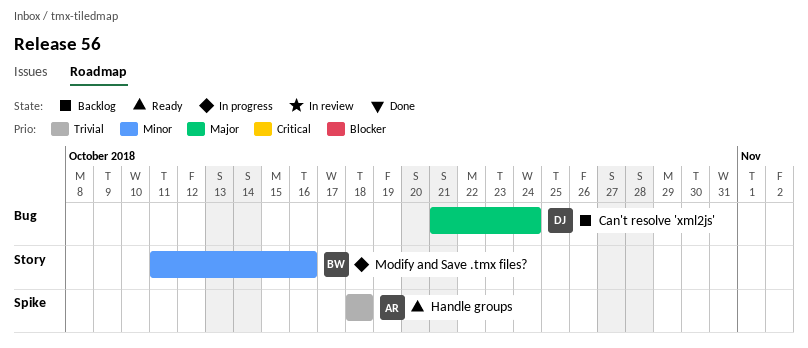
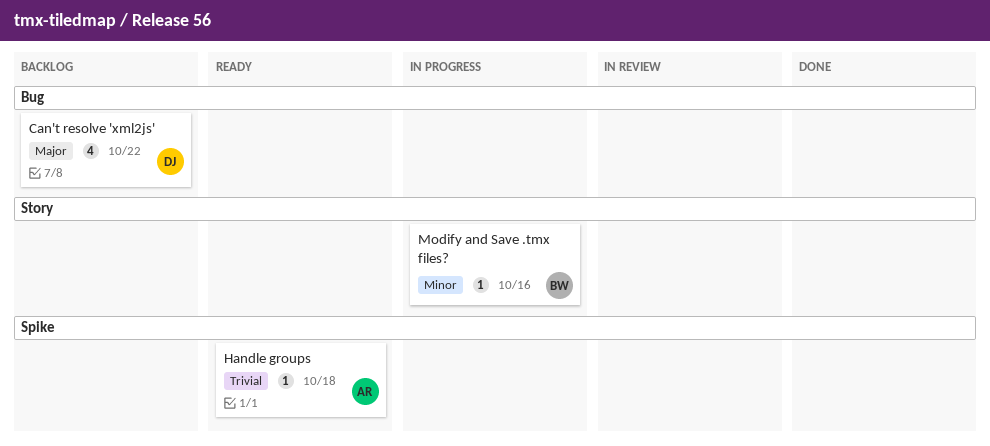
Can't resolve 'xml2js', due: Oct 24 -> Oct 22

